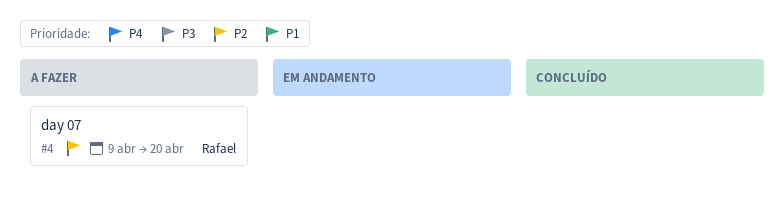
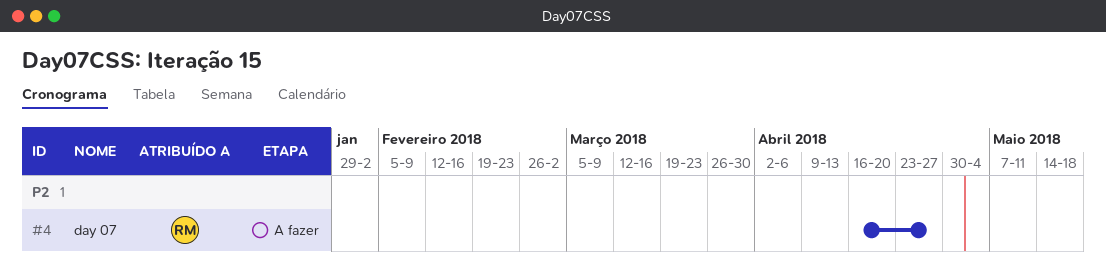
#4, start: Apr 9 -> Apr 16
#4, due: Apr 20 -> Apr 27

